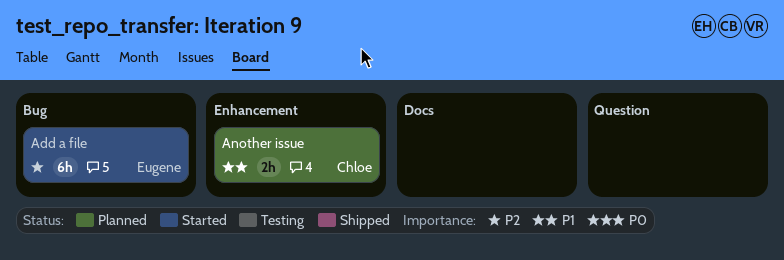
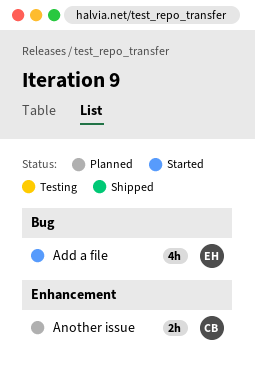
Add a file, estimate: 6h -> 4h

